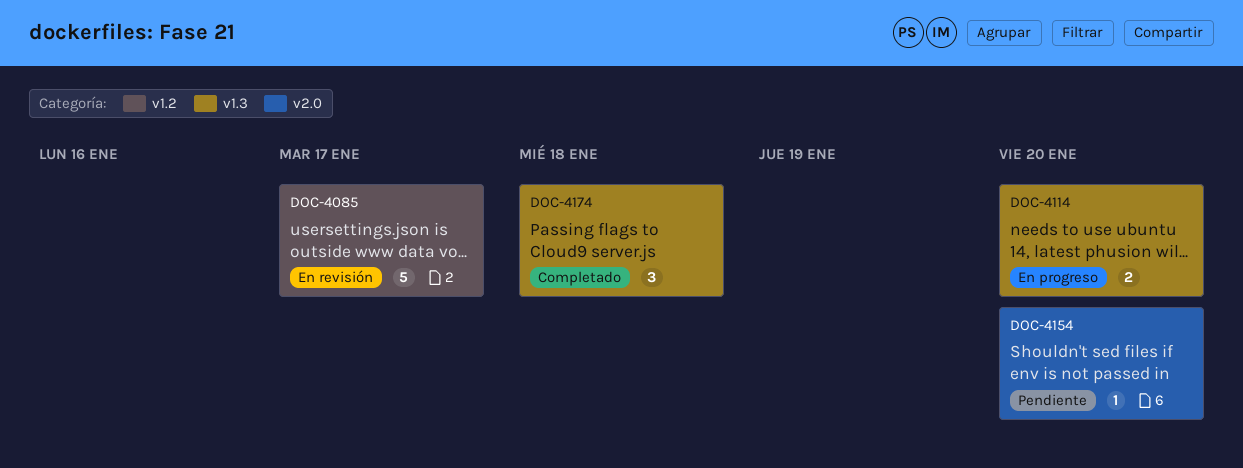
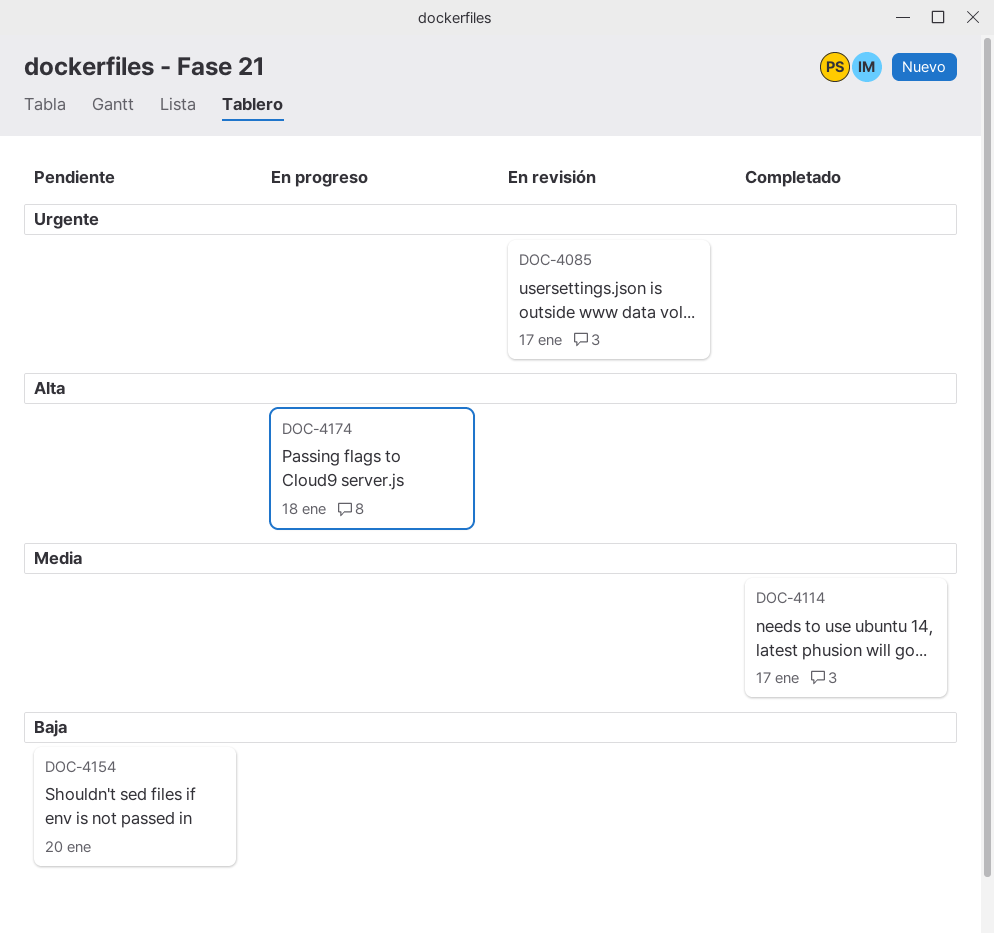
DOC-4114, status: En progreso -> Completado
DOC-4114, due: Jan 20 -> Jan 17
DOC-4174, status: Completado -> En progreso

